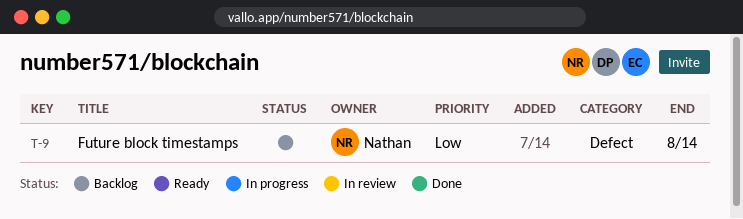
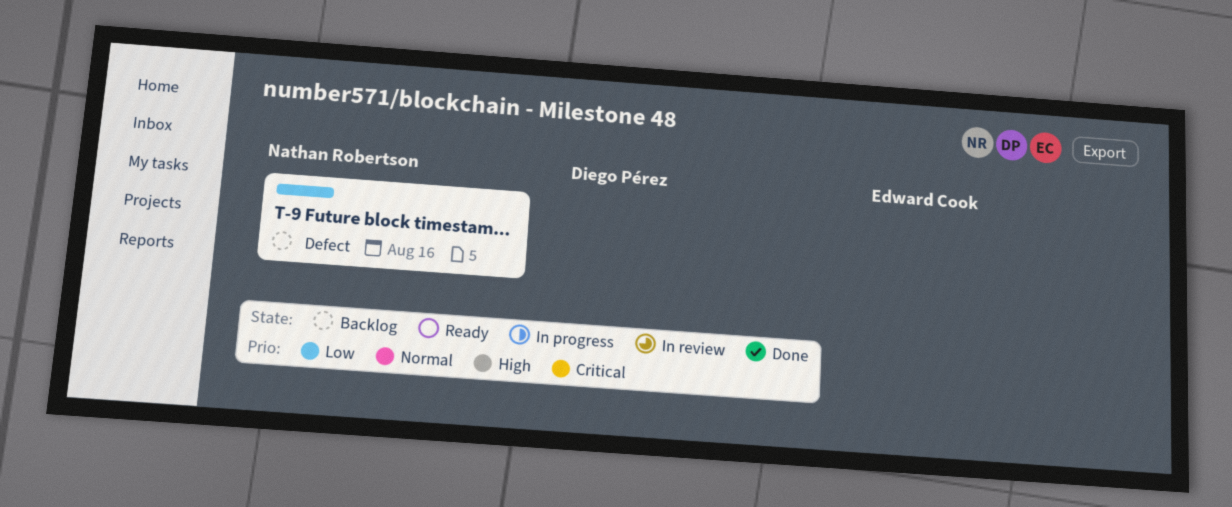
T-9, due: Aug 14 -> Aug 16

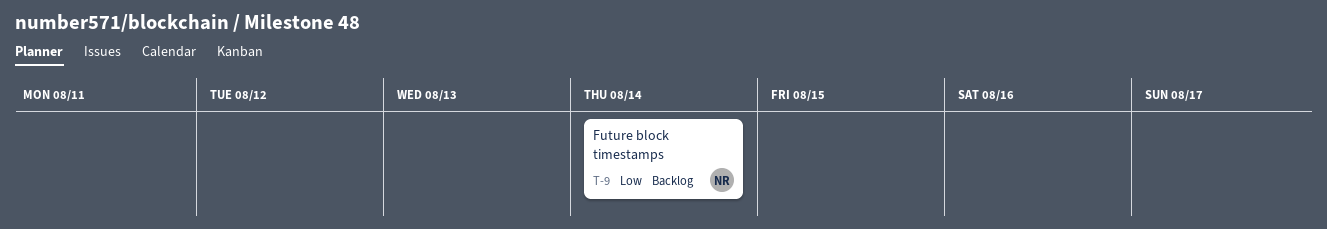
T-9, due: Aug 16 -> Aug 14

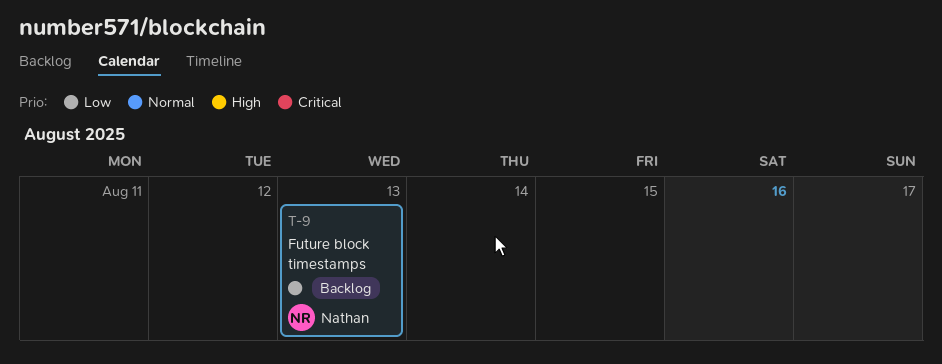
T-9, due: Aug 14 -> Aug 13

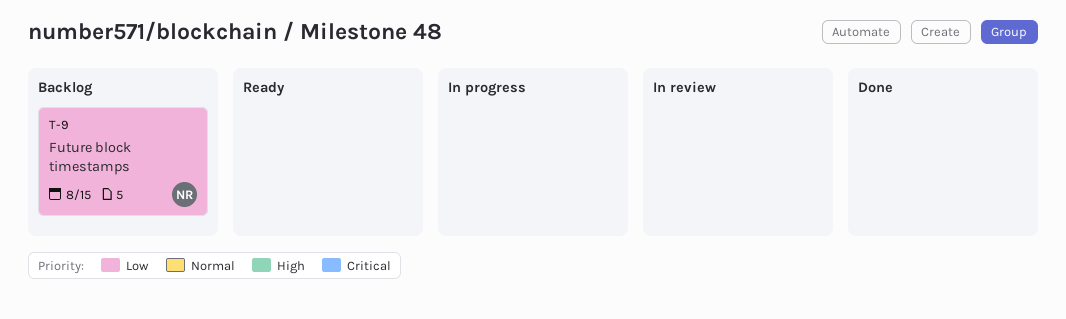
T-9, due: Aug 13 -> Aug 15

